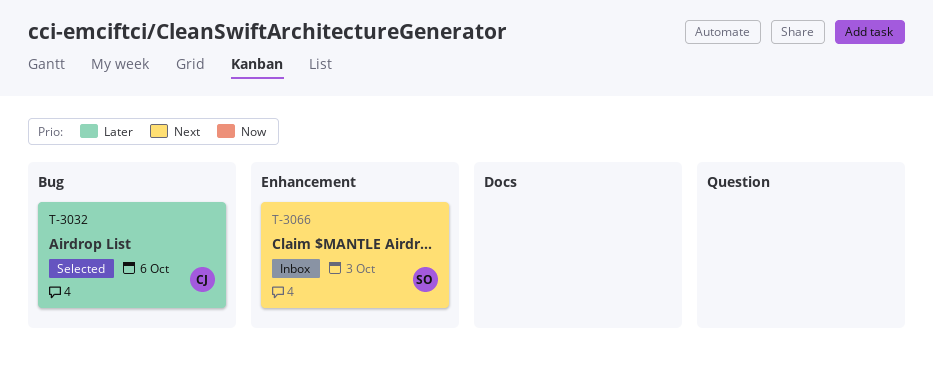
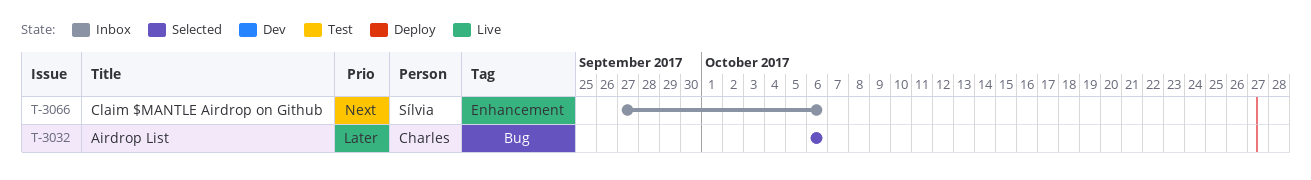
T-3066, due: Oct 3 -> Oct 6

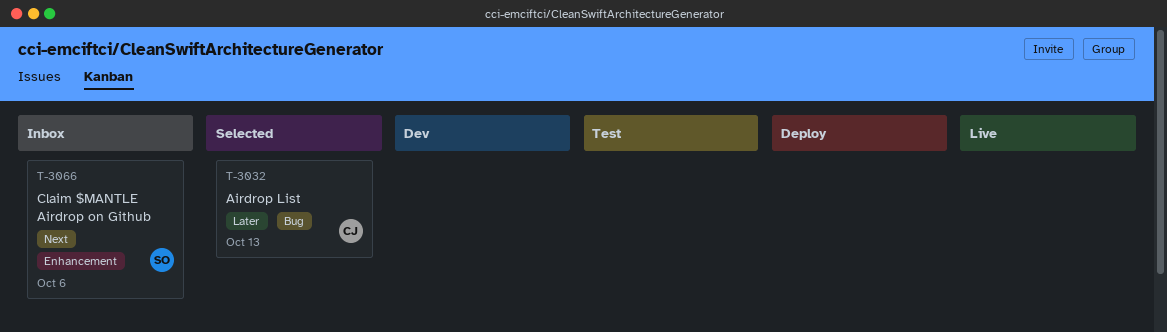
T-3032, due: Oct 6 -> Oct 13

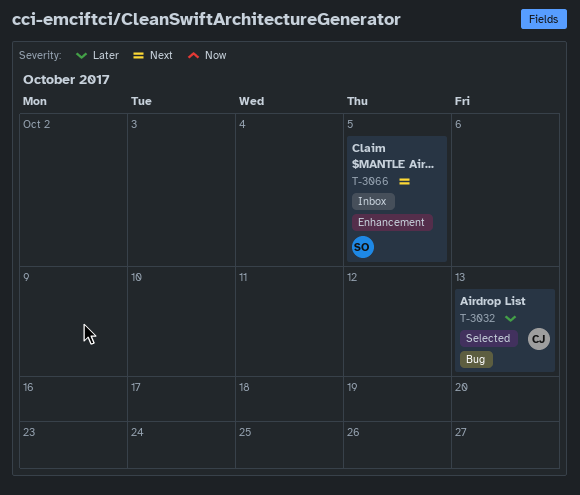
T-3066, due: Oct 6 -> Oct 5

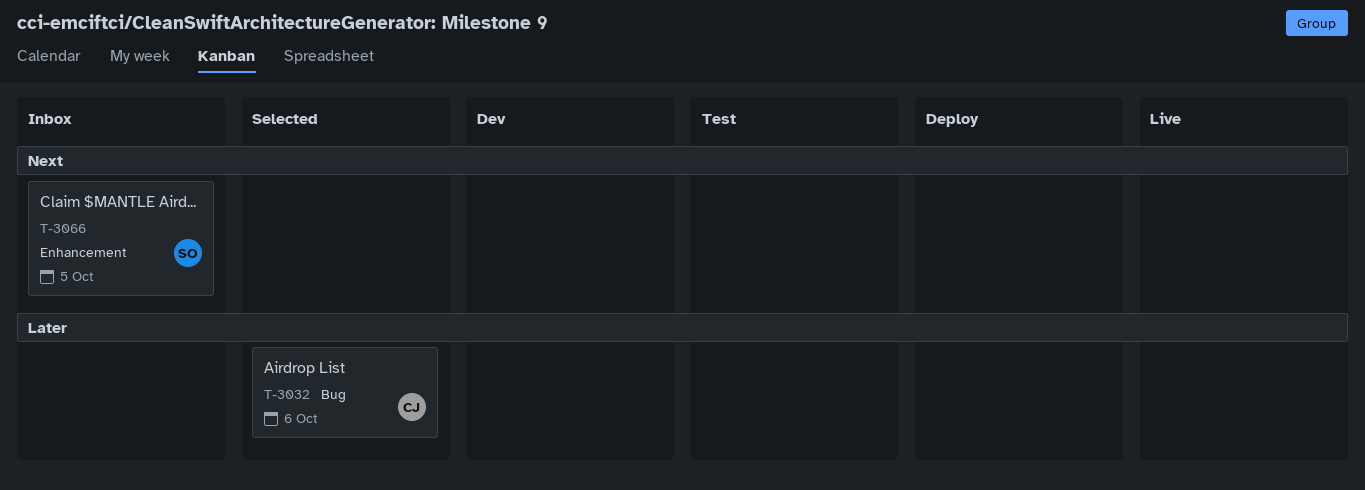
T-3032, due: Oct 13 -> Oct 6

